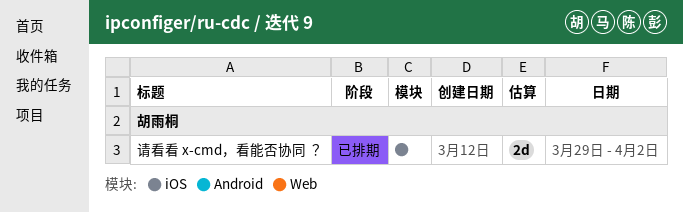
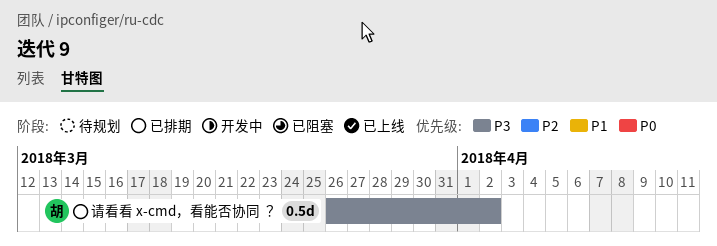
请看看 x-cmd，看能否协同 ？, estimate: 2d -> 0.5d
请看看 x-cmd，看能否协同 ？, start: Mar 29 -> Mar 26

